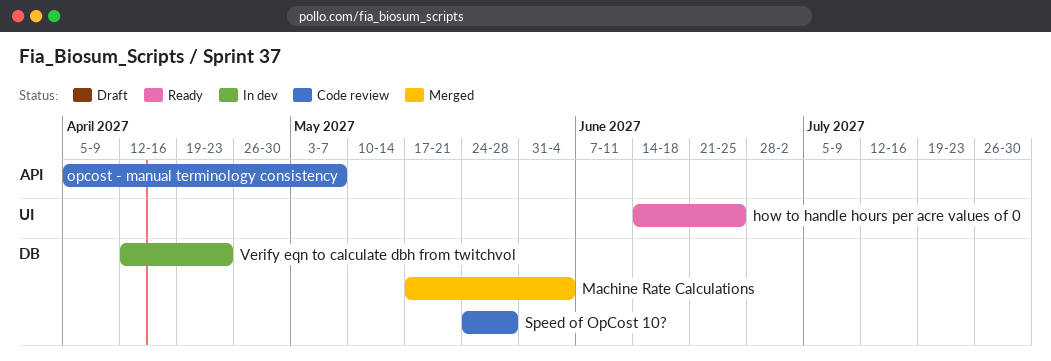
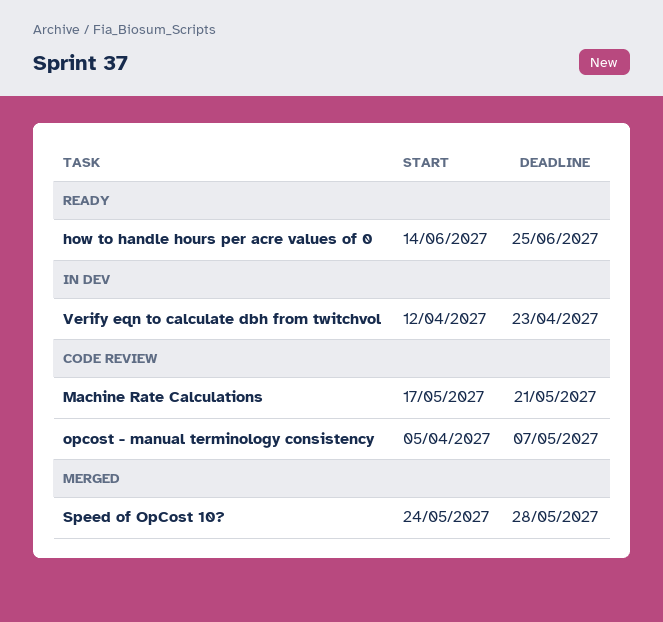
Machine Rate Calculations, status: Merged -> Code review
Machine Rate Calculations, due: Jun 4 -> May 21
Speed of OpCost 10?, status: Code review -> Merged

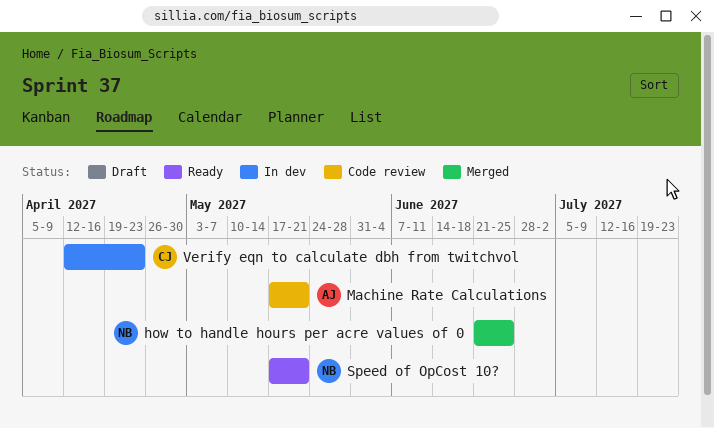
how to handle hours per acre values of 0, status: Ready -> Merged
how to handle hours per acre values of 0, start: Jun 14 -> Jun 21
opcost - manual terminology consistency: present -> none
Speed of OpCost 10?, status: Merged -> Ready
Speed of OpCost 10?, start: May 24 -> May 17
Speed of OpCost 10?, due: May 28 -> May 21

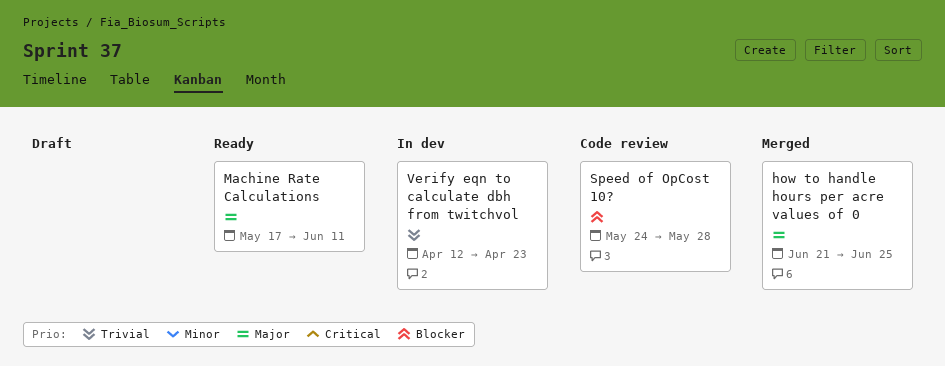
Machine Rate Calculations, status: Code review -> Ready
Machine Rate Calculations, due: May 21 -> Jun 11
Speed of OpCost 10?, status: Ready -> Code review
Speed of OpCost 10?, start: May 17 -> May 24
Speed of OpCost 10?, due: May 21 -> May 28

